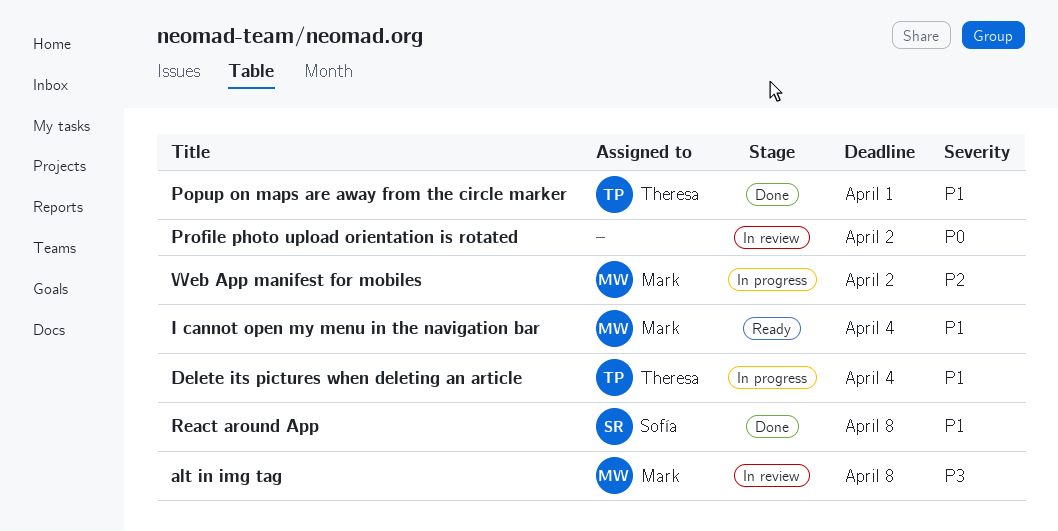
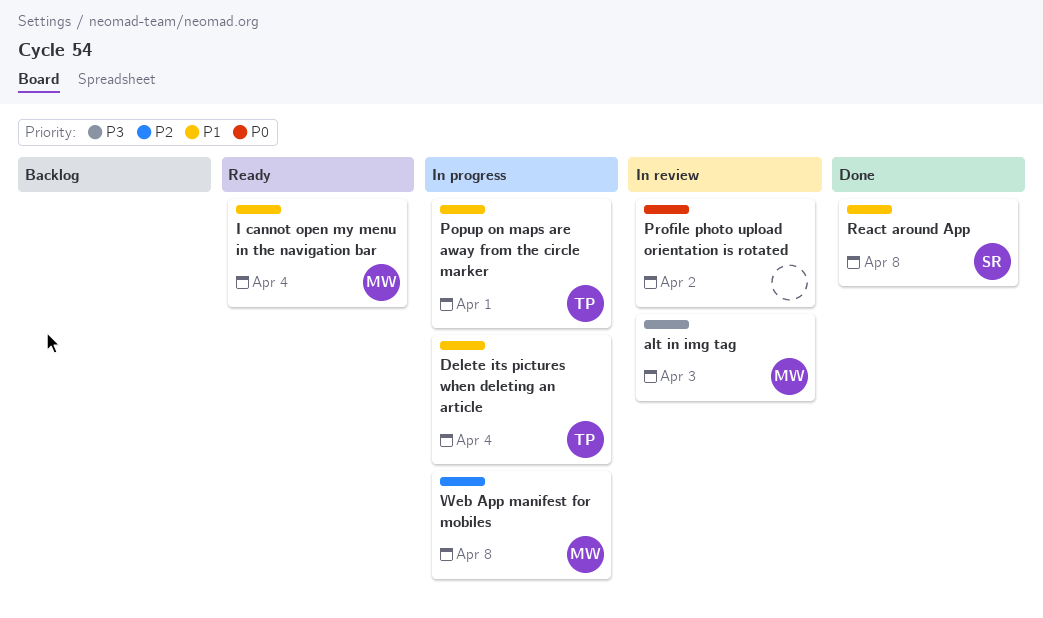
alt in img tag, due: Apr 8 -> Apr 3
Popup on maps are away from the circle marker, status: Done -> In progress
Web App manifest for mobiles, due: Apr 2 -> Apr 8

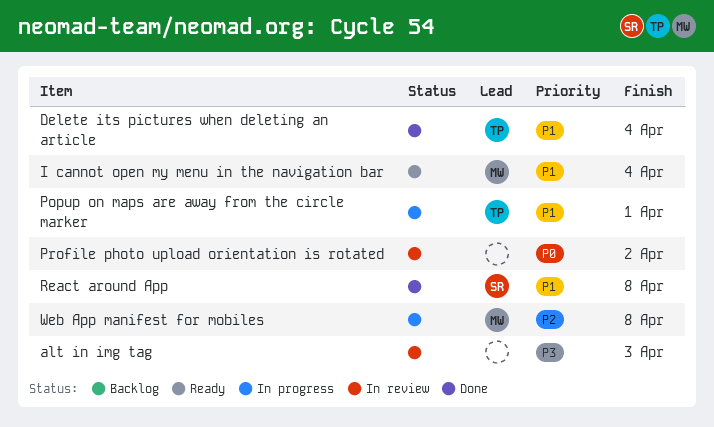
alt in img tag, owner: MW -> none
Delete its pictures when deleting an article, status: In progress -> Done

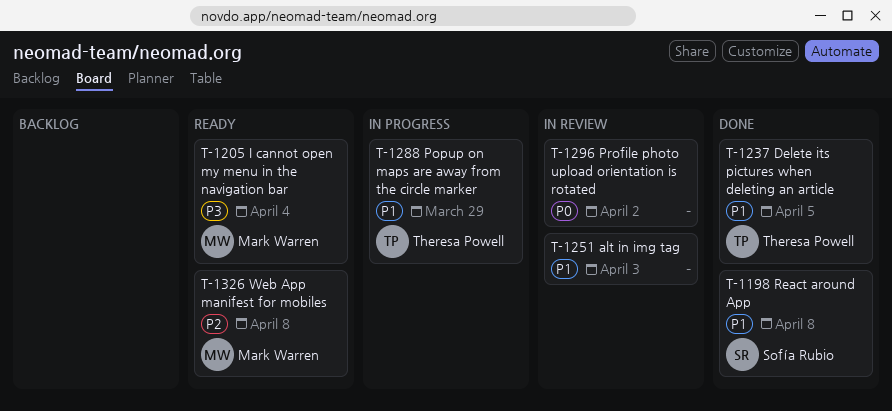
alt in img tag, priority: P3 -> P1
Delete its pictures when deleting an article, due: Apr 4 -> Apr 5
I cannot open my menu in the navigation bar, priority: P1 -> P3
Popup on maps are away from the circle marker, due: Apr 1 -> Mar 29
Web App manifest for mobiles, status: In progress -> Ready

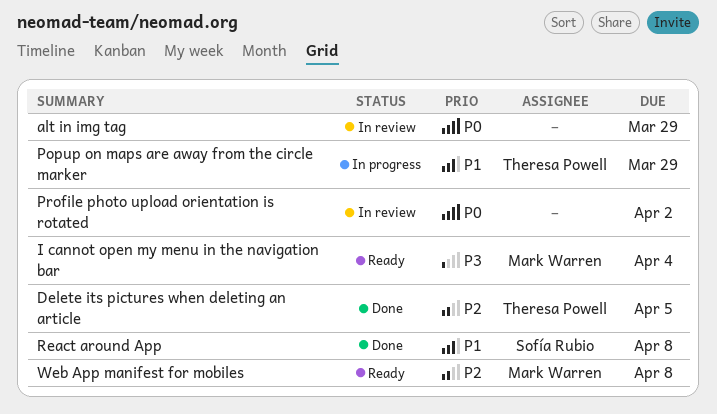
alt in img tag, priority: P1 -> P0
alt in img tag, due: Apr 3 -> Mar 29
Delete its pictures when deleting an article, priority: P1 -> P2

